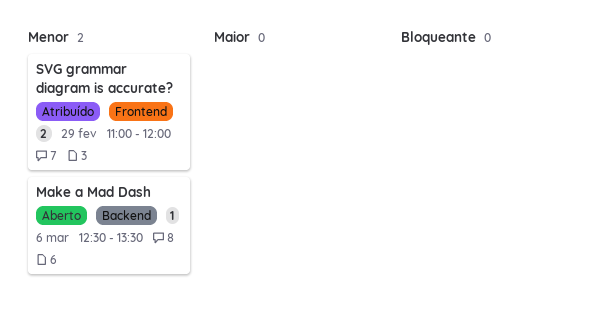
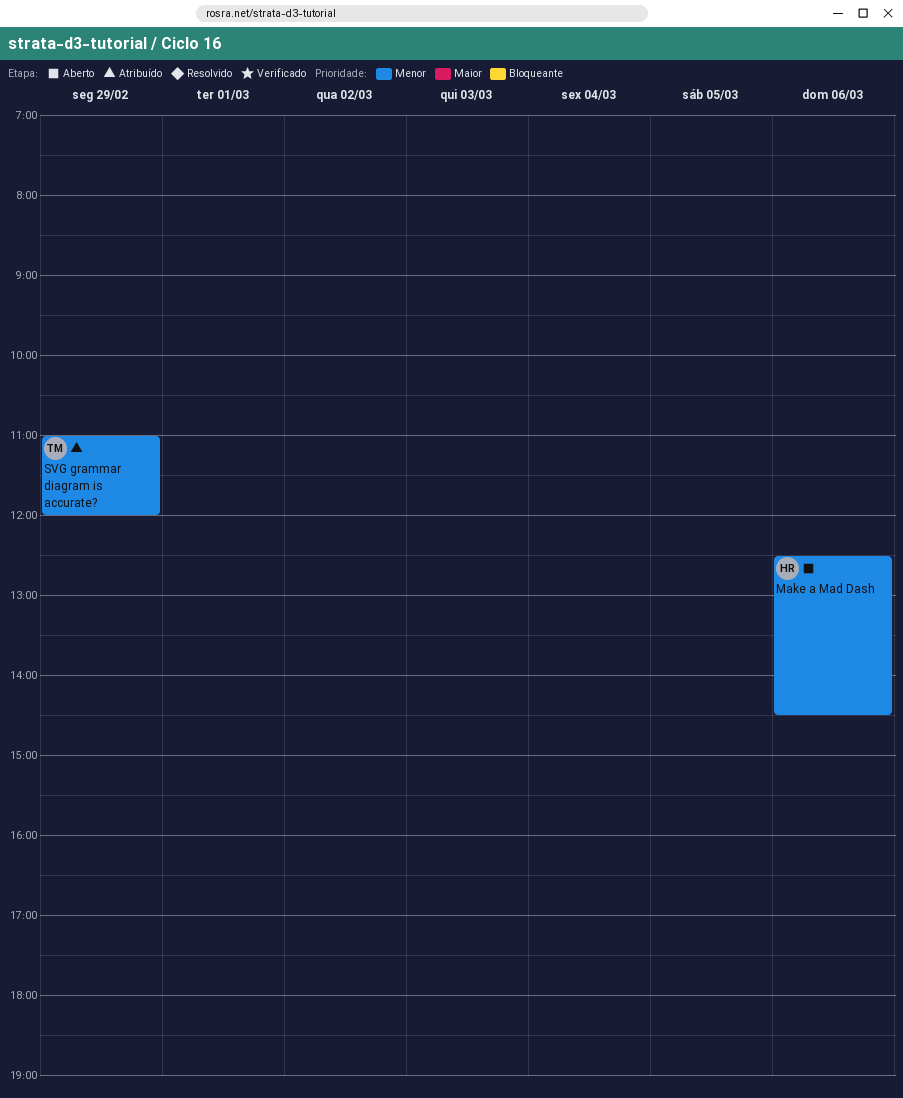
Make a Mad Dash, ends: 13:30 -> 14:30

